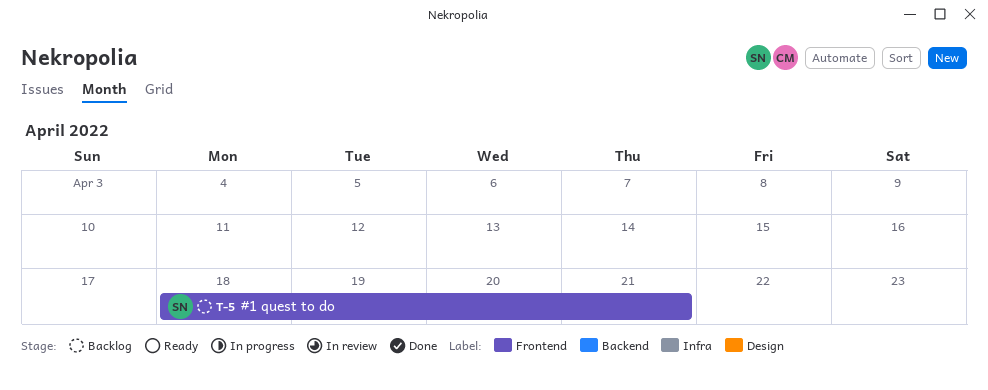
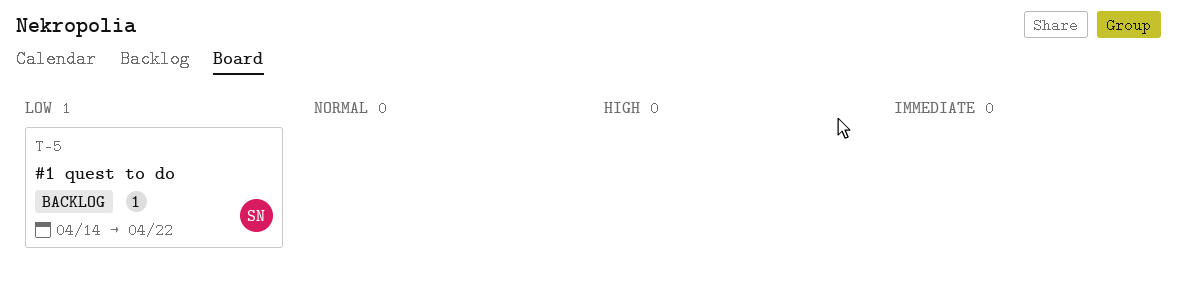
T-5, start: Apr 18 -> Apr 14
T-5, due: Apr 21 -> Apr 22

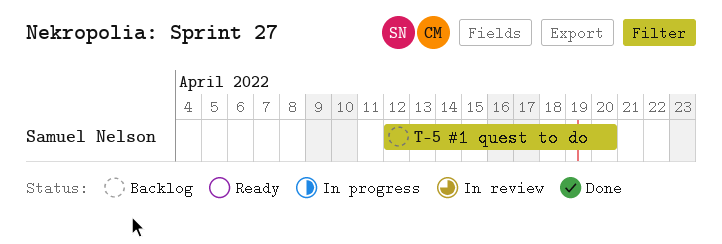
T-5, start: Apr 14 -> Apr 12
T-5, due: Apr 22 -> Apr 20

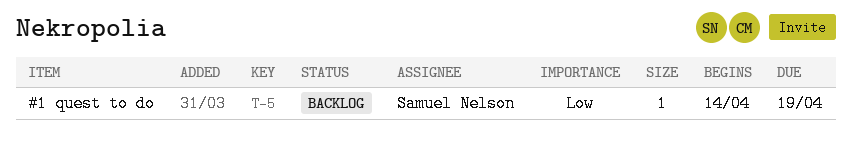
T-5, start: Apr 12 -> Apr 14
T-5, due: Apr 20 -> Apr 19

